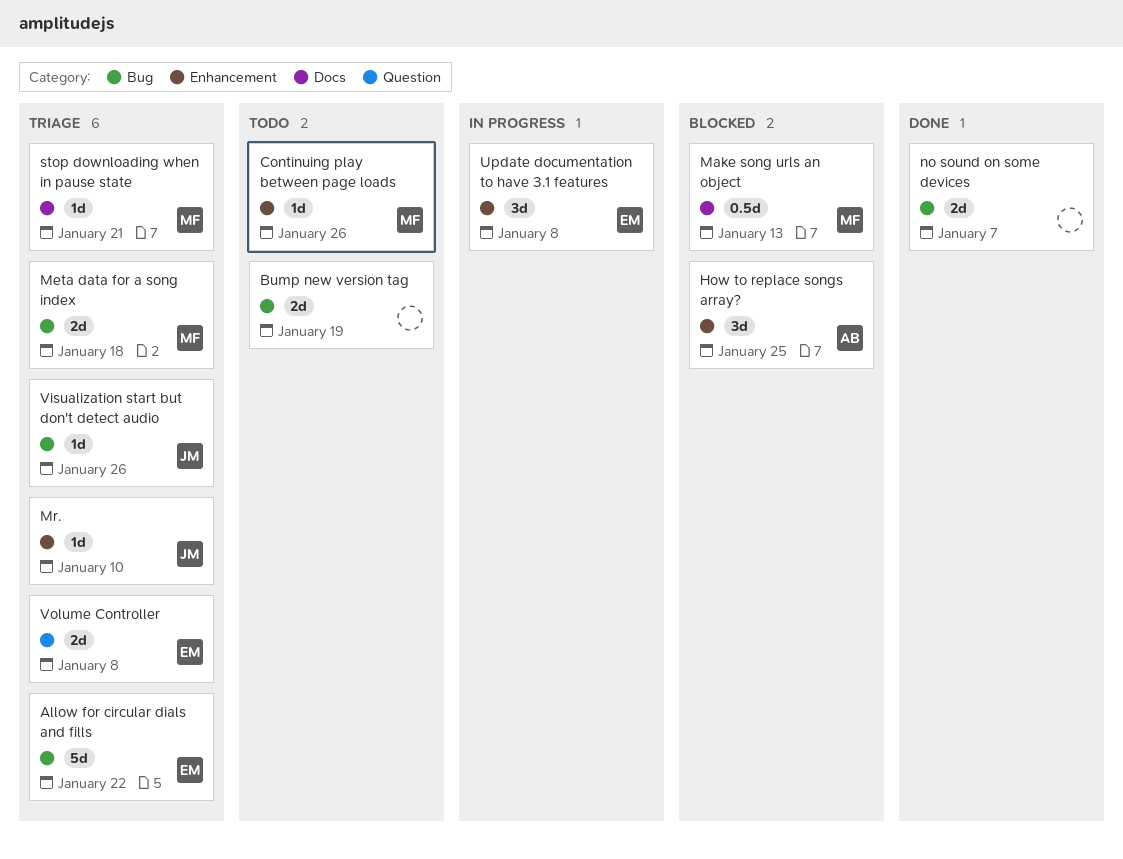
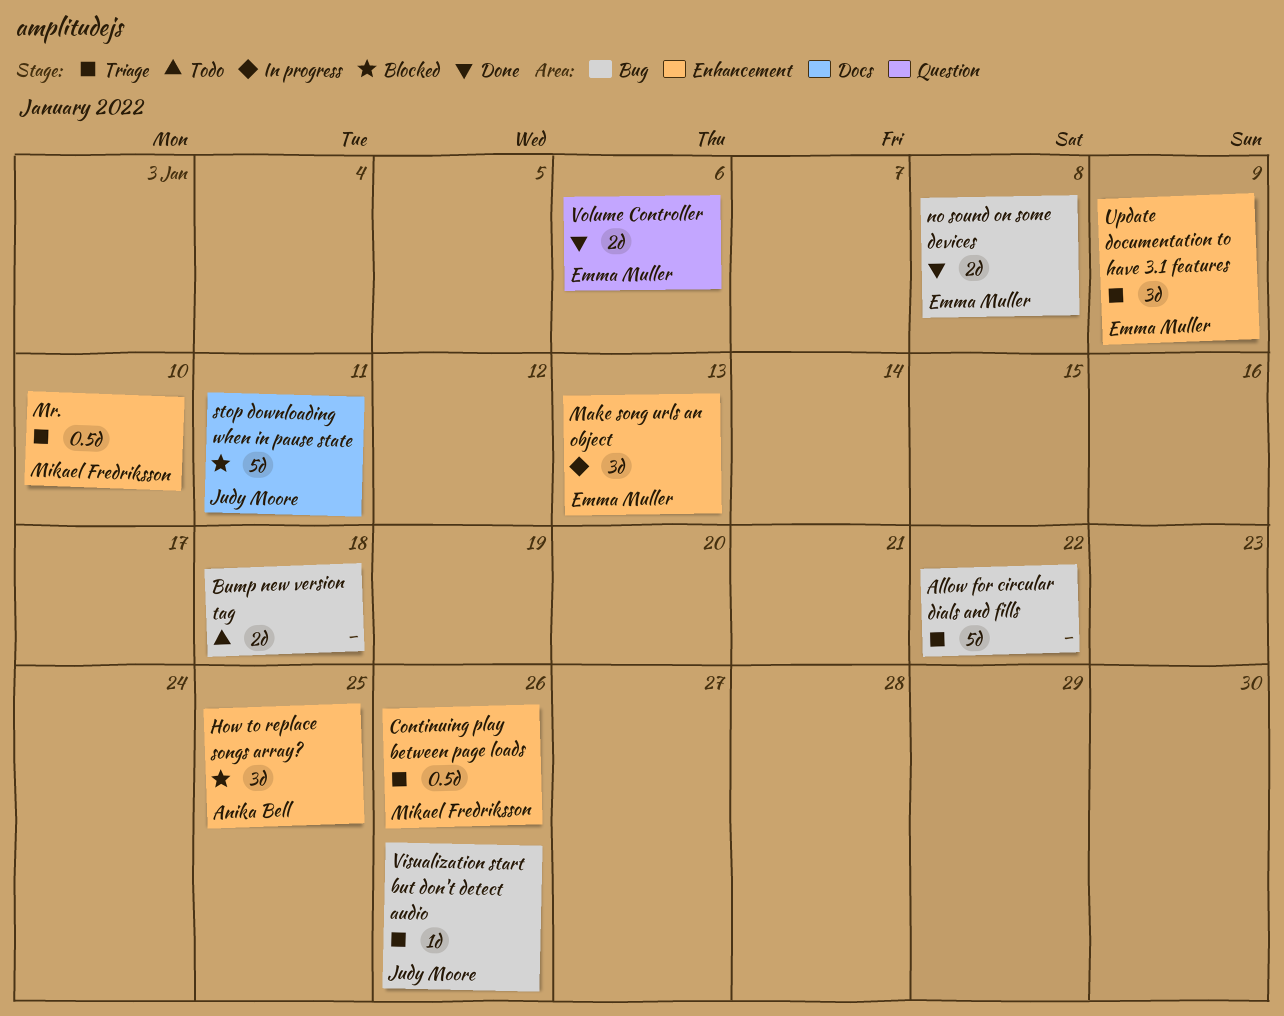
Allow for circular dials and fills, owner: Emma Muller -> none
Bump new version tag, due: Jan 19 -> Jan 18
Continuing play between page loads, status: Todo -> Triage
Continuing play between page loads, estimate: 1d -> 0.5d
Make song urls an object, status: Blocked -> In progress
Make song urls an object, owner: Mikael Fredriksson -> Emma Muller
Make song urls an object, label: Docs -> Enhancement
Make song urls an object, estimate: 0.5d -> 3d
Meta data for a song index: present -> none
Mr., owner: Judy Moore -> Mikael Fredriksson
Mr., estimate: 1d -> 0.5d
no sound on some devices, owner: none -> Emma Muller
no sound on some devices, due: Jan 7 -> Jan 8
stop downloading when in pause state, status: Triage -> Blocked
stop downloading when in pause state, owner: Mikael Fredriksson -> Judy Moore
stop downloading when in pause state, estimate: 1d -> 5d
stop downloading when in pause state, due: Jan 21 -> Jan 11
Update documentation to have 3.1 features, status: In progress -> Triage
Update documentation to have 3.1 features, due: Jan 8 -> Jan 9
Volume Controller, status: Triage -> Done
Volume Controller, due: Jan 8 -> Jan 6

